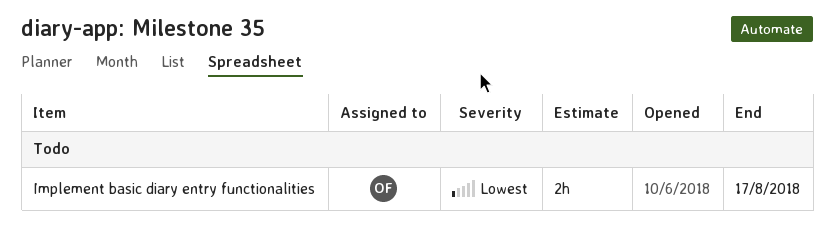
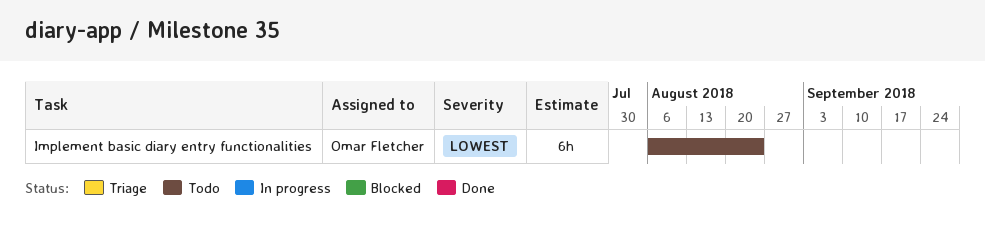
Implement basic diary entry functionalities, estimate: 2h -> 6h
Implement basic diary entry functionalities, due: Aug 17 -> Aug 24

